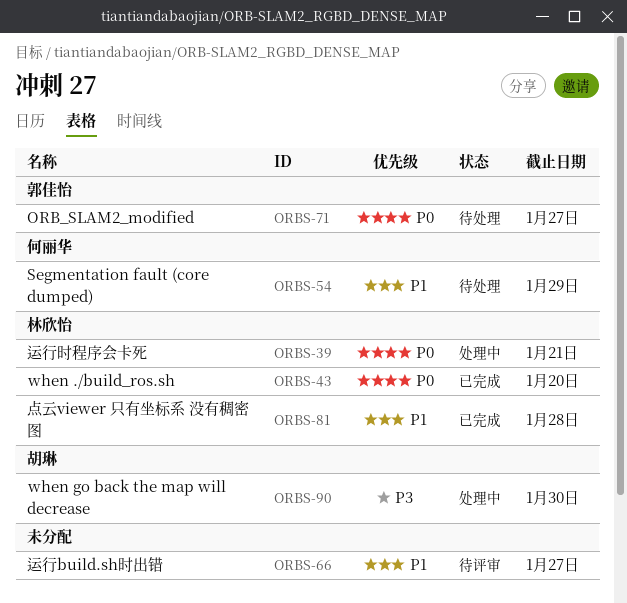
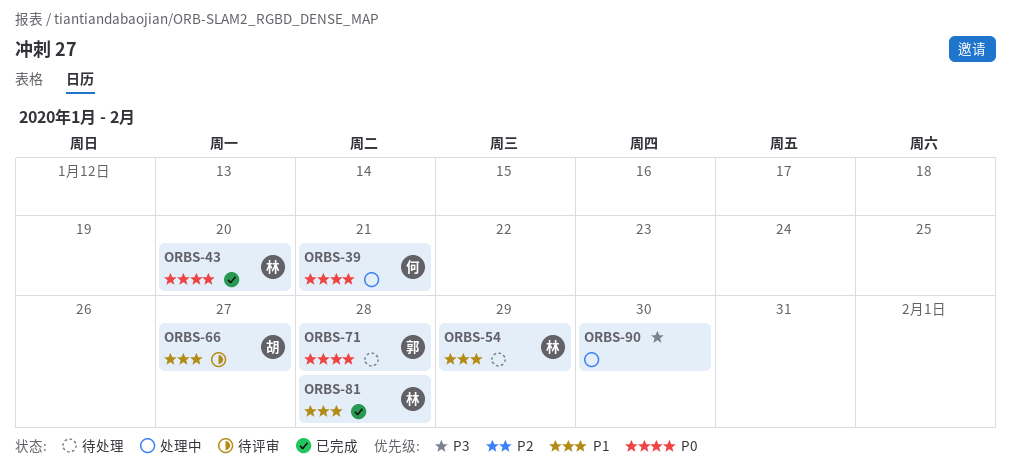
ORBS-39, owner: 林欣怡 -> 何丽华
ORBS-54, owner: 何丽华 -> 林欣怡
ORBS-66, owner: none -> 胡琳
ORBS-71, due: Jan 27 -> Jan 28
ORBS-90, owner: 胡琳 -> none

